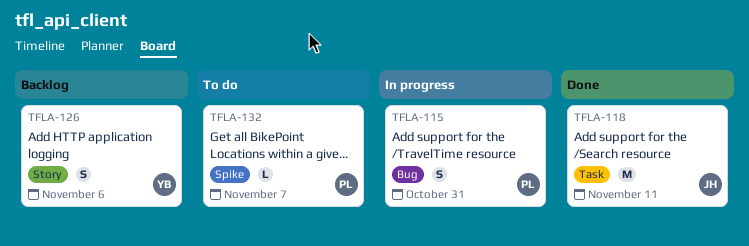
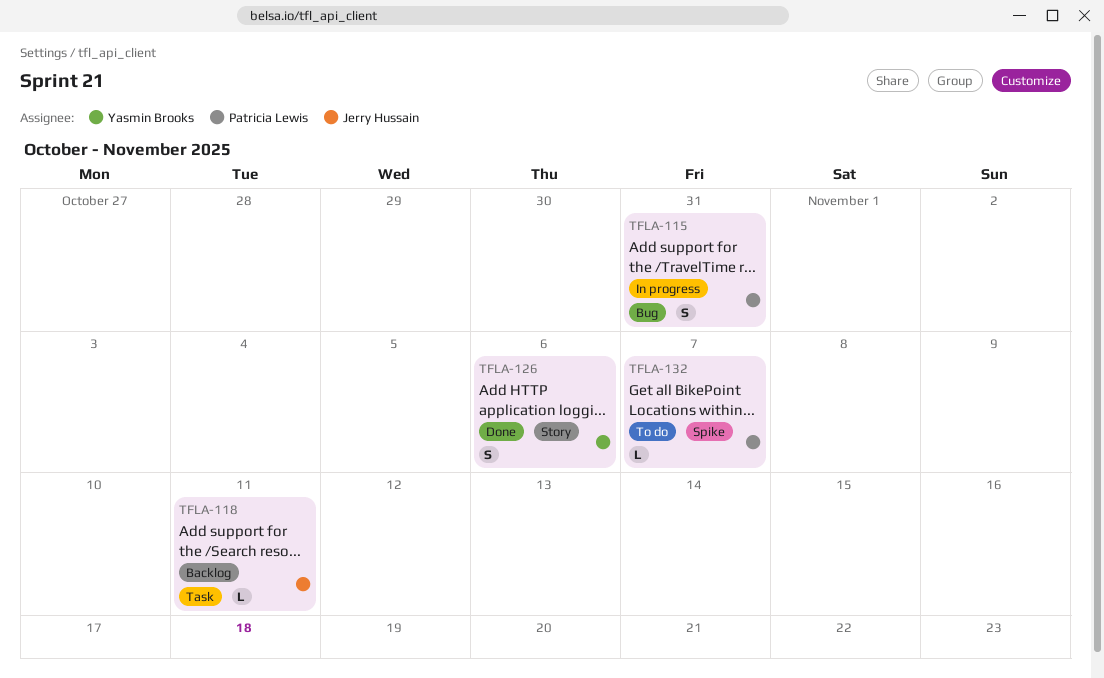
TFLA-118, status: Done -> Backlog
TFLA-118, estimate: M -> L
TFLA-126, status: Backlog -> Done

